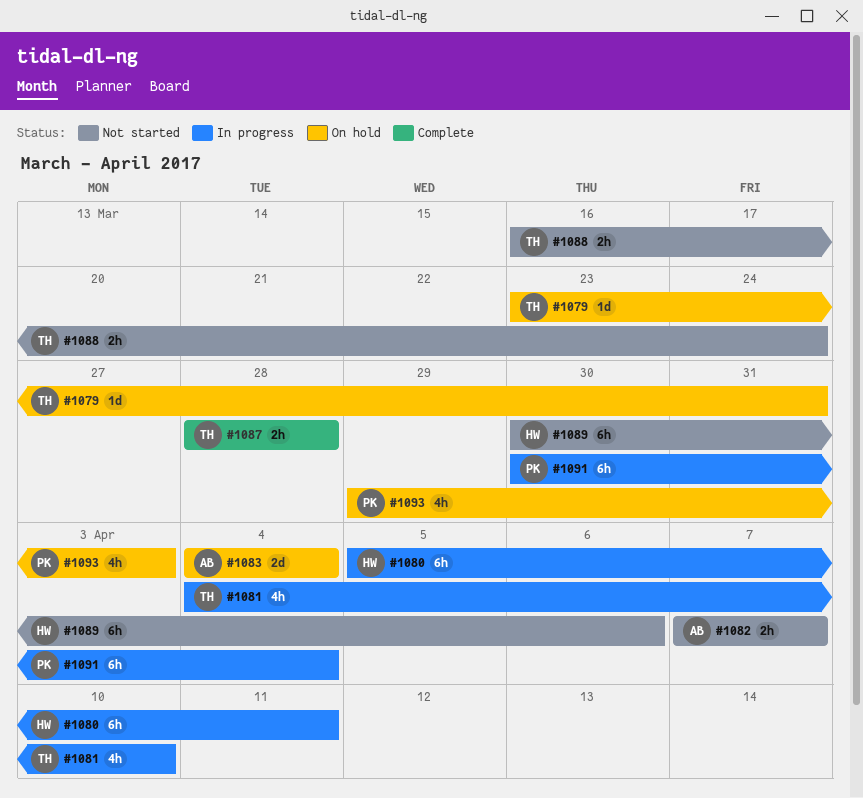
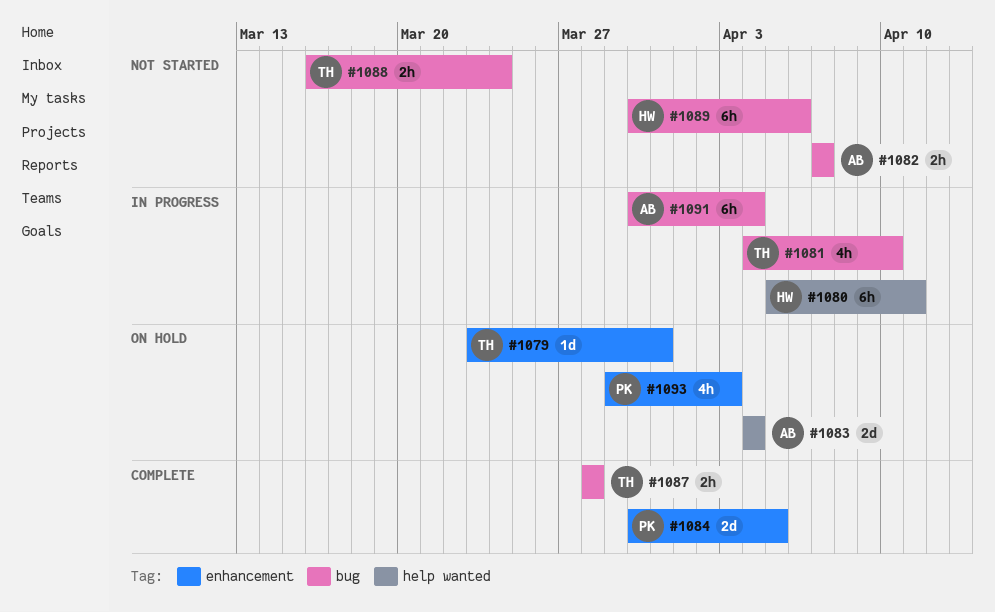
#1084: none -> present
#1091, owner: PK -> AB

